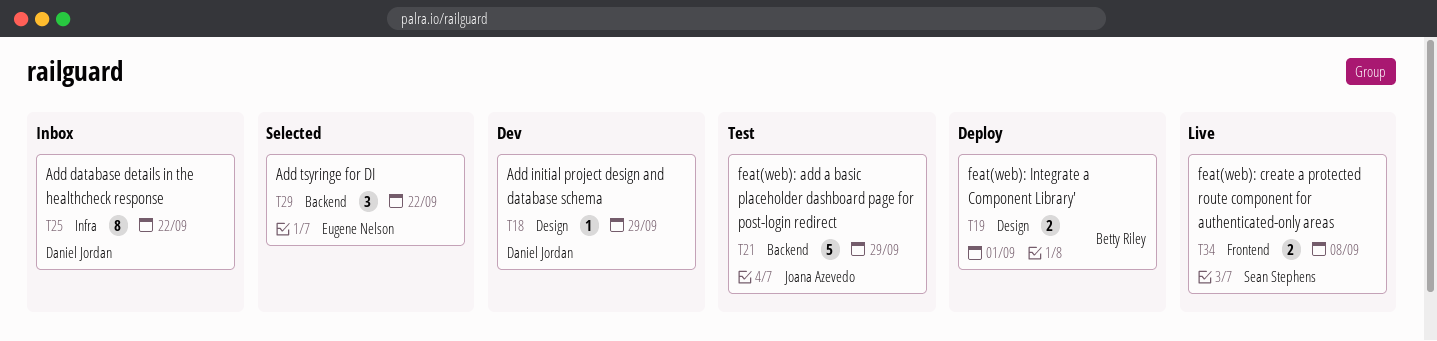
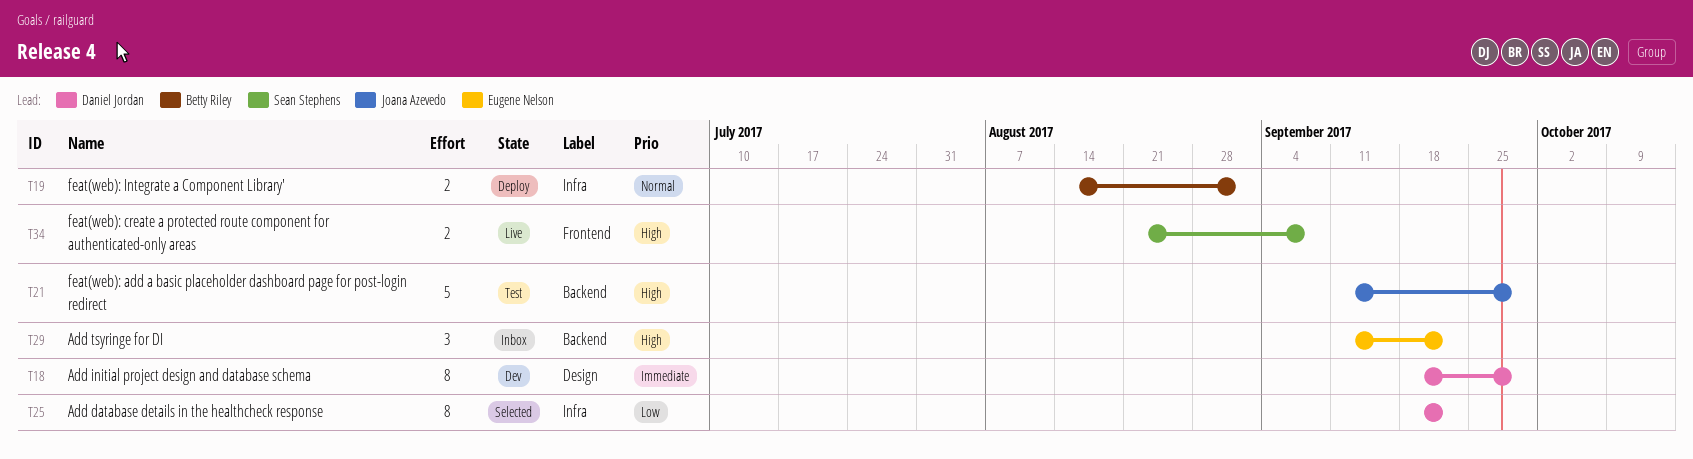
T18, estimate: 1 -> 8
T19, label: Design -> Infra
T25, status: Inbox -> Selected
T29, status: Selected -> Inbox

